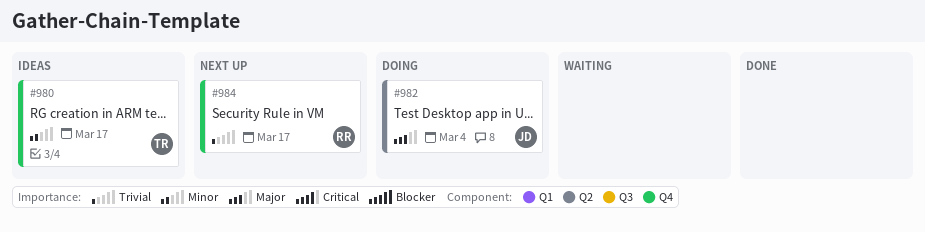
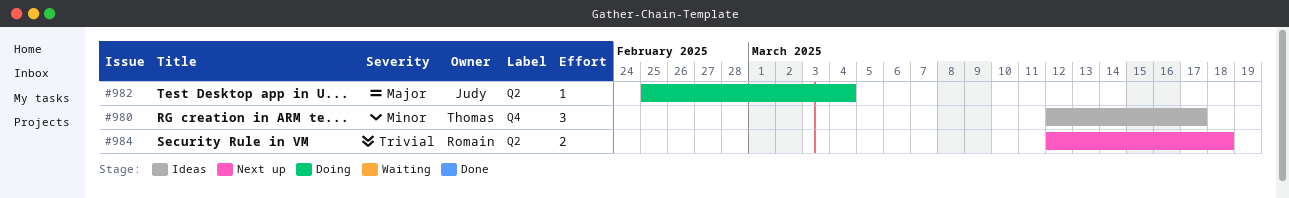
#984, label: Q4 -> Q2
#984, due: Mar 17 -> Mar 18

